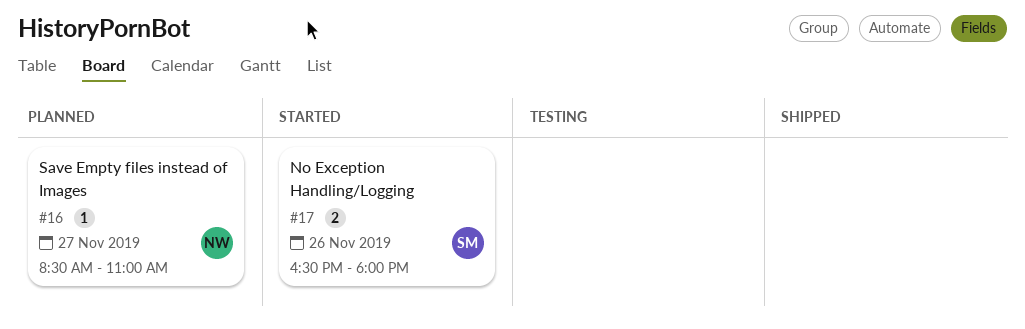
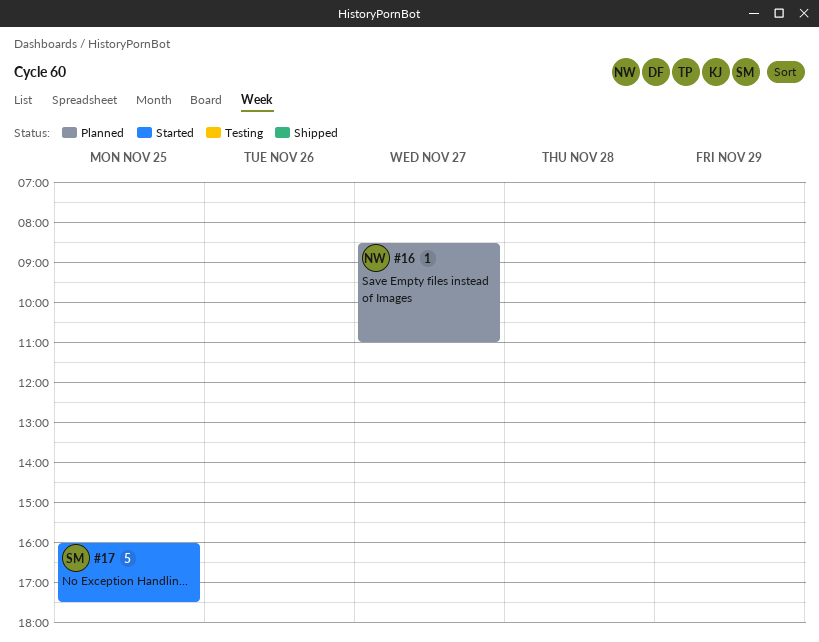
#17, estimate: 2 -> 5
#17, day: Nov 26 -> Nov 25
#17, begins: 16:30 -> 16:00
#17, ends: 18:00 -> 17:30

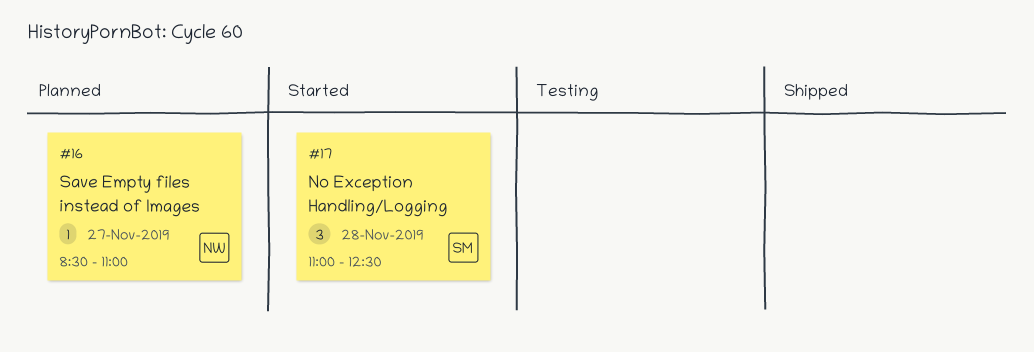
#17, estimate: 5 -> 3
#17, day: Nov 25 -> Nov 28
#17, begins: 16:00 -> 11:00
#17, ends: 17:30 -> 12:30

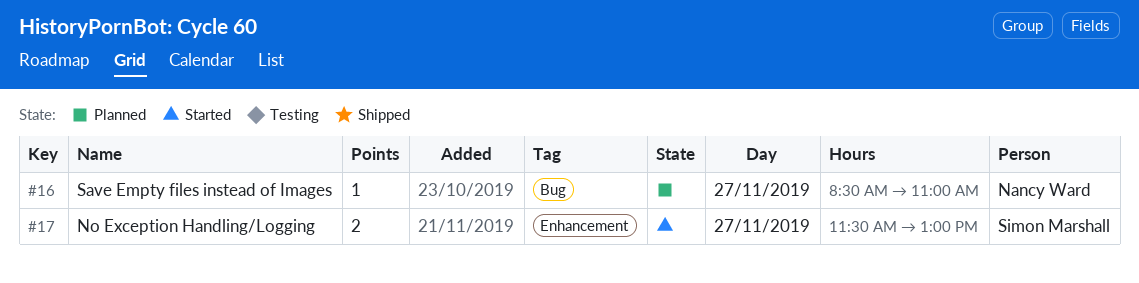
#17, estimate: 3 -> 2
#17, day: Nov 28 -> Nov 27
#17, begins: 11:00 -> 11:30
#17, ends: 12:30 -> 13:00

